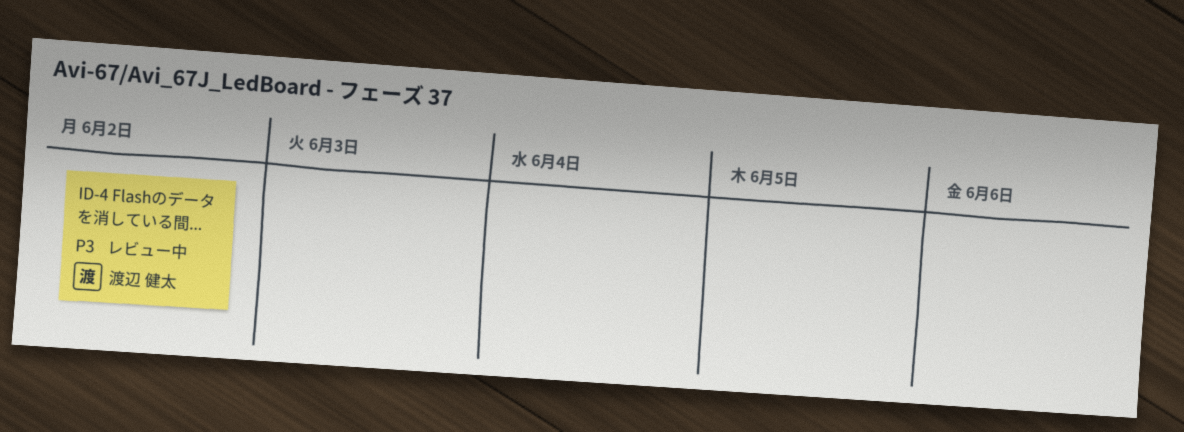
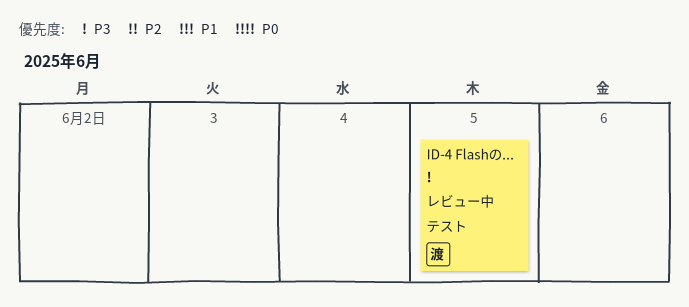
ID-4, due: Jun 2 -> Jun 5

